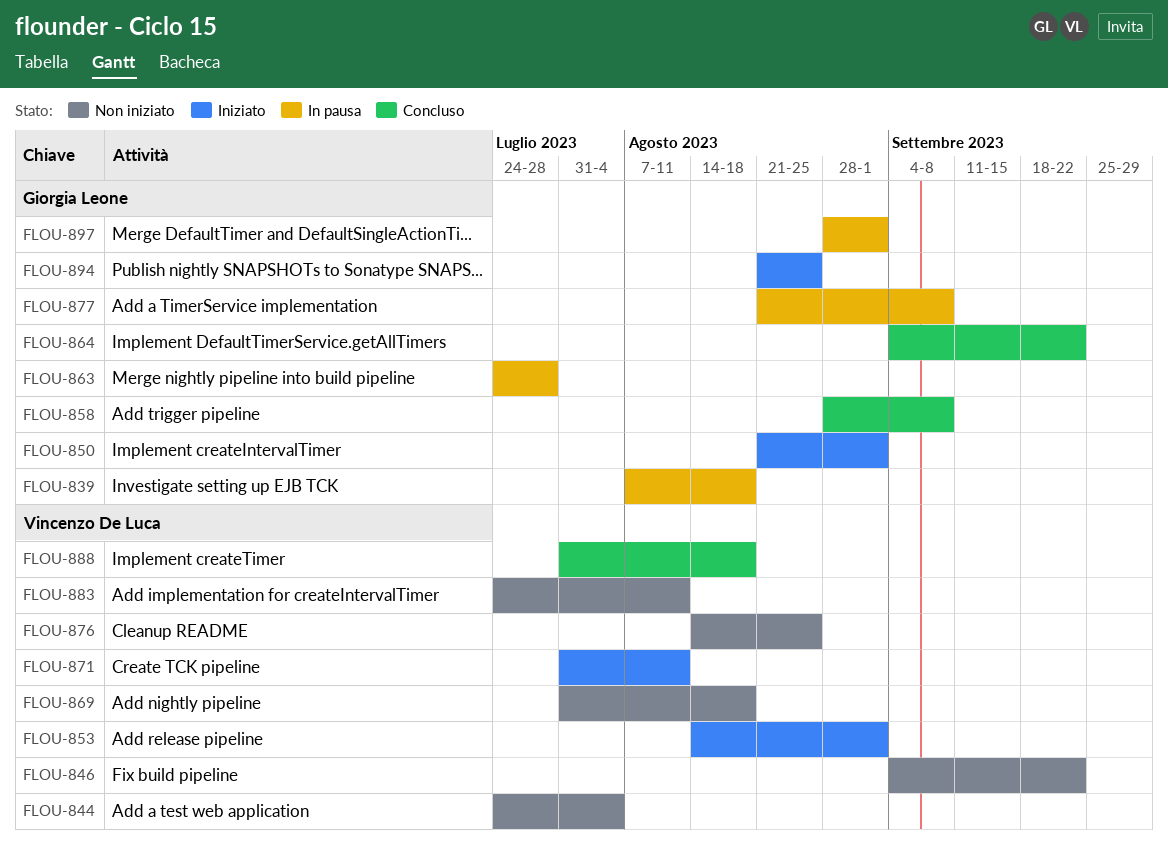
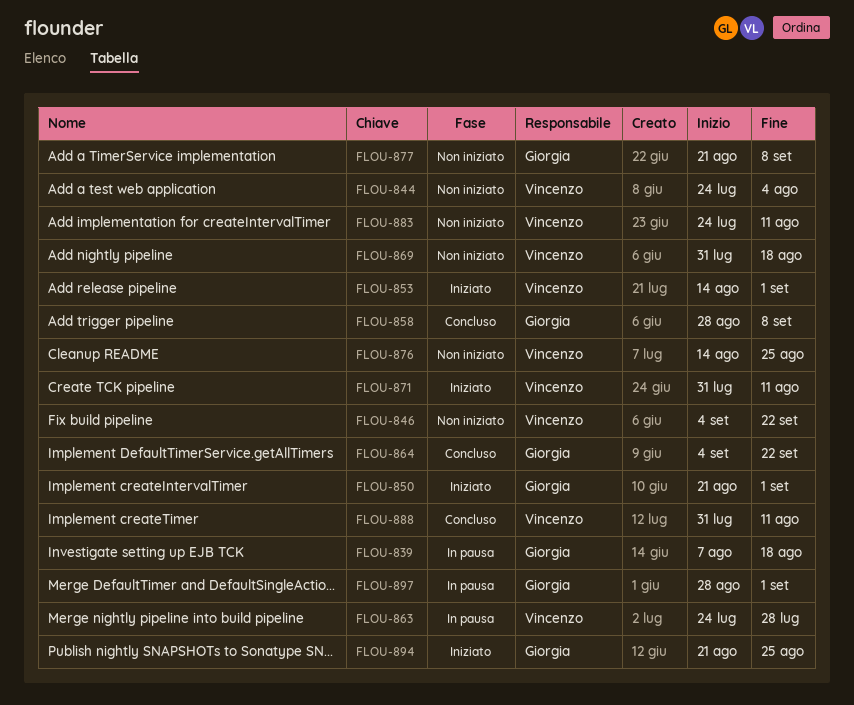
FLOU-863, owner: Giorgia Leone -> Vincenzo De Luca
FLOU-877, status: In pausa -> Non iniziato
FLOU-888, due: Aug 18 -> Aug 11

